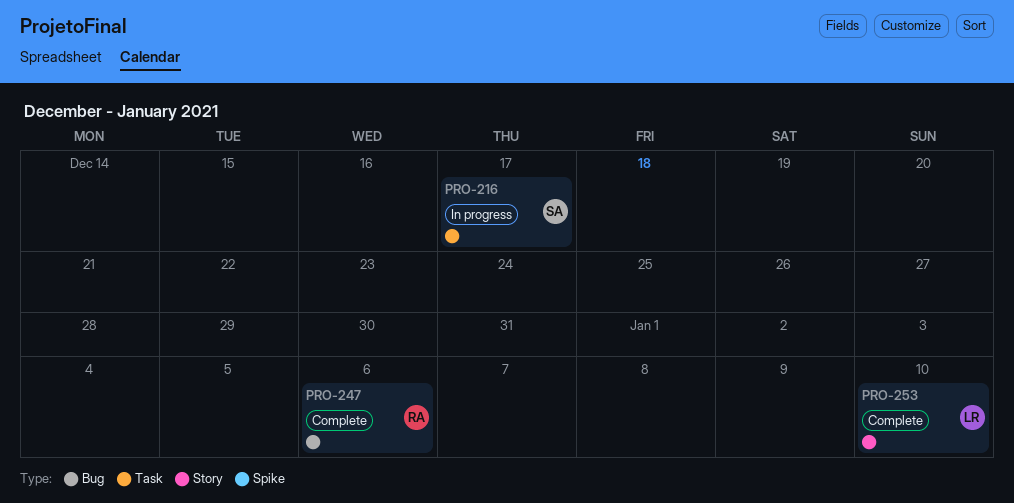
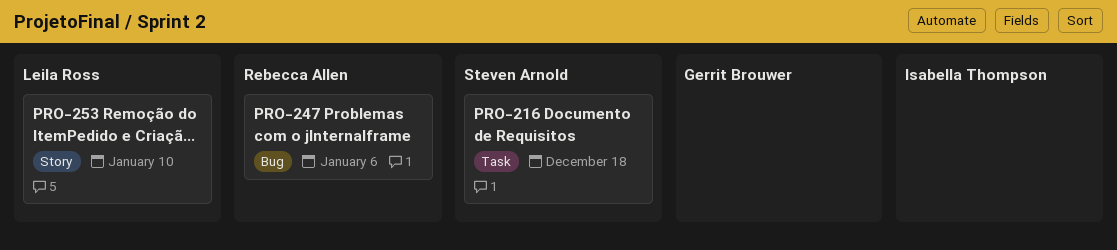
PRO-216, due: Dec 17 -> Dec 18

